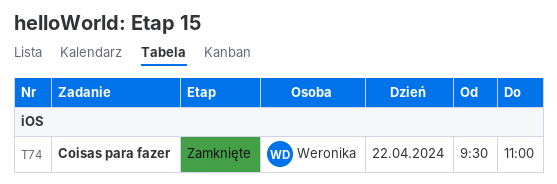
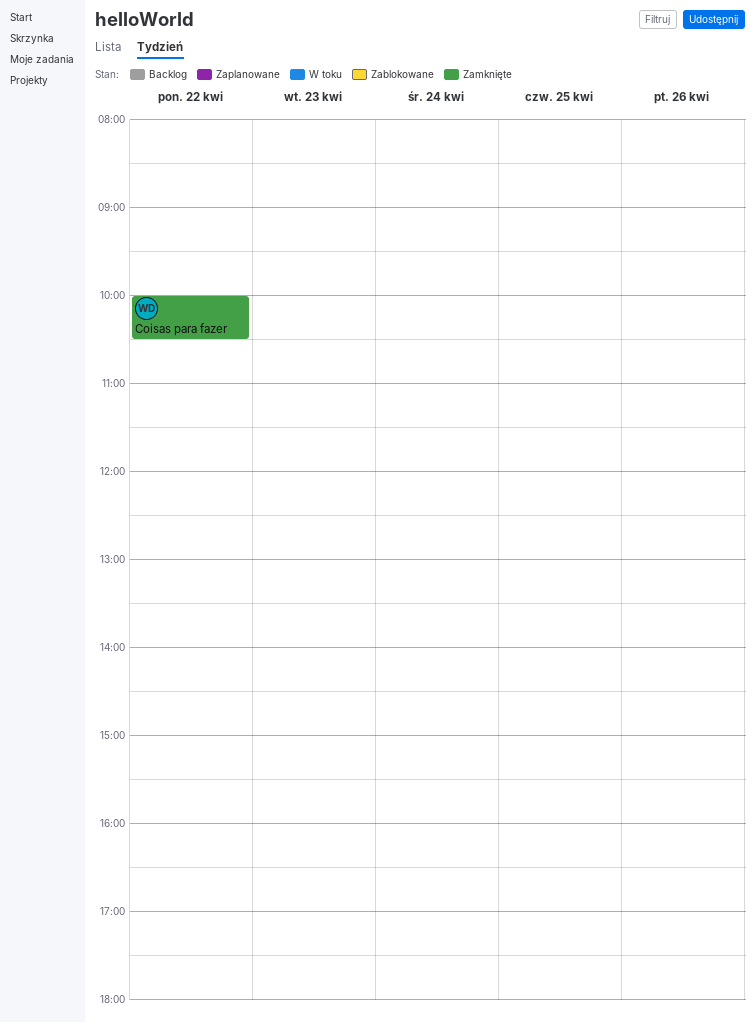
Coisas para fazer, begins: 09:30 -> 10:00
Coisas para fazer, ends: 11:00 -> 10:30

